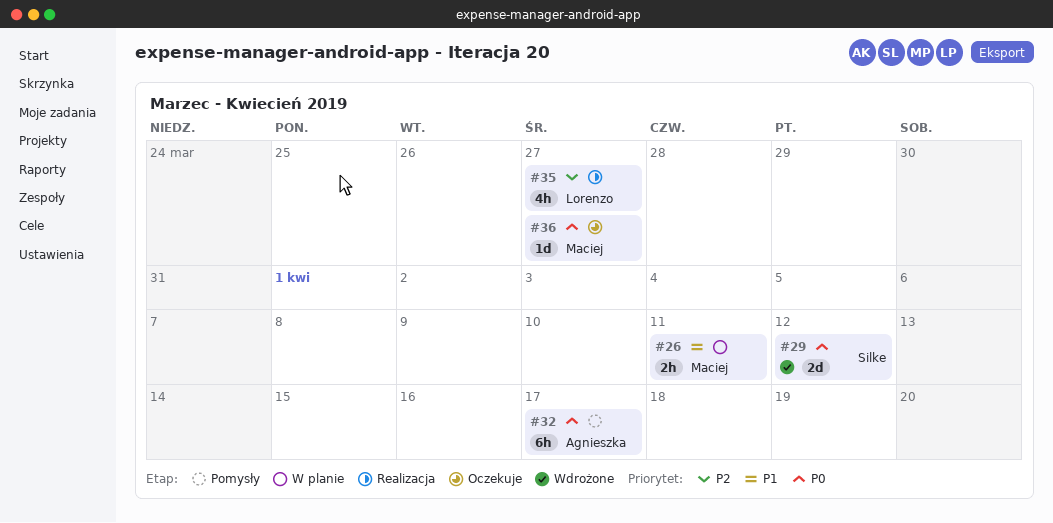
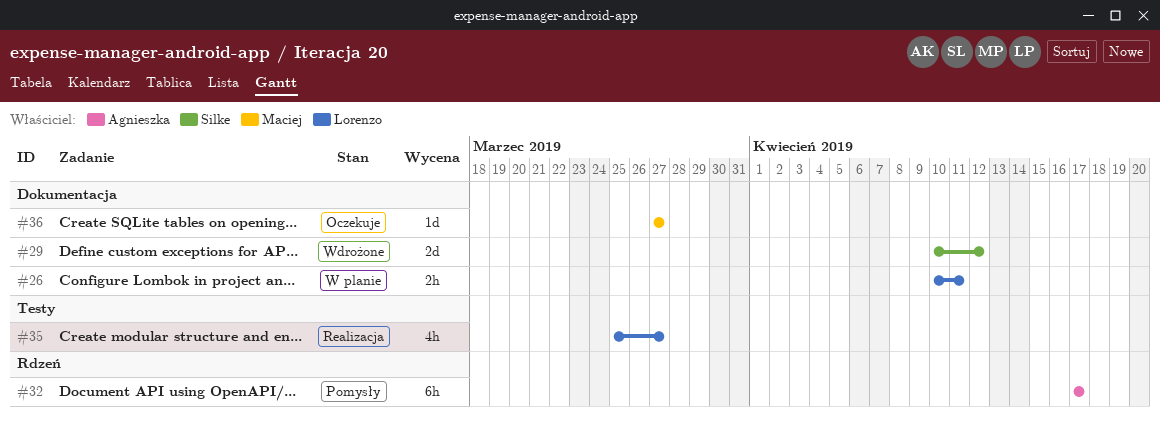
#26, owner: Maciej -> Lorenzo

